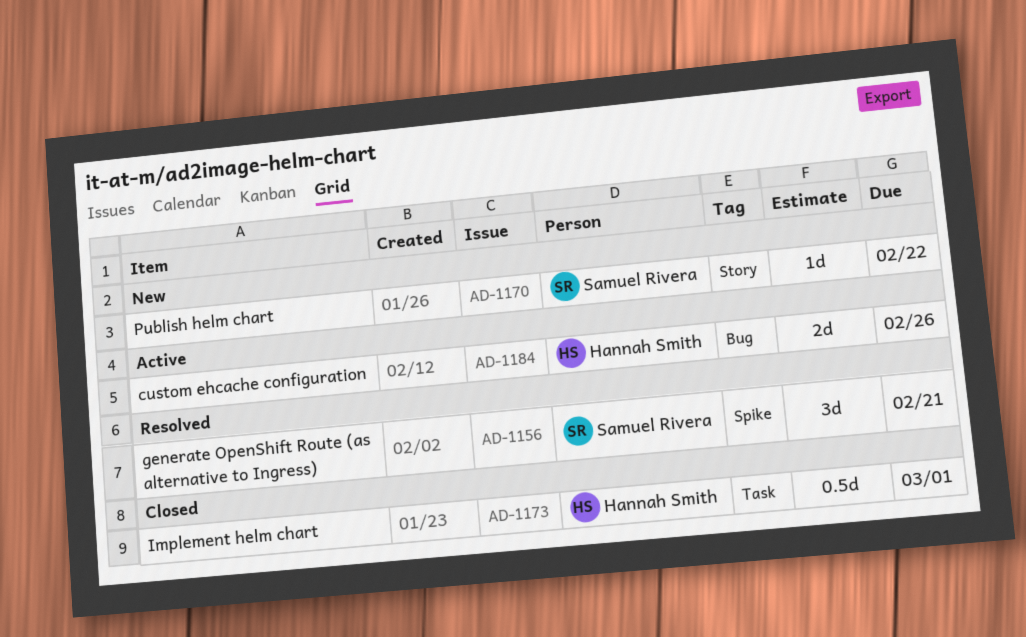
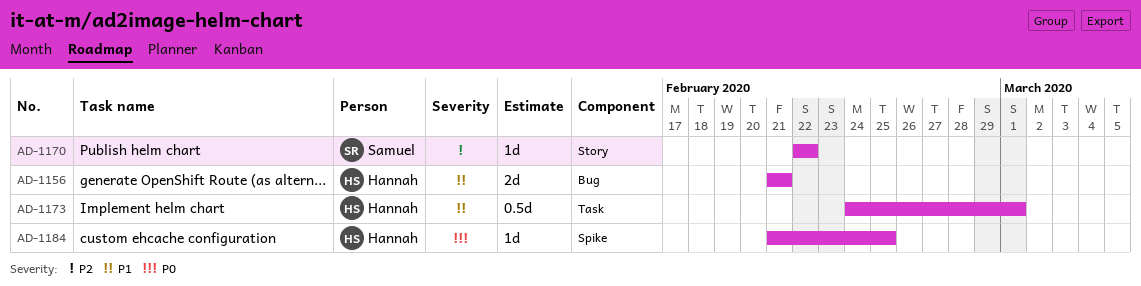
AD-1156, owner: Samuel Rivera -> Hannah Smith
AD-1156, label: Spike -> Bug
AD-1156, estimate: 3d -> 2d
AD-1184, label: Bug -> Spike
AD-1184, estimate: 2d -> 1d
AD-1184, due: Feb 26 -> Feb 25

